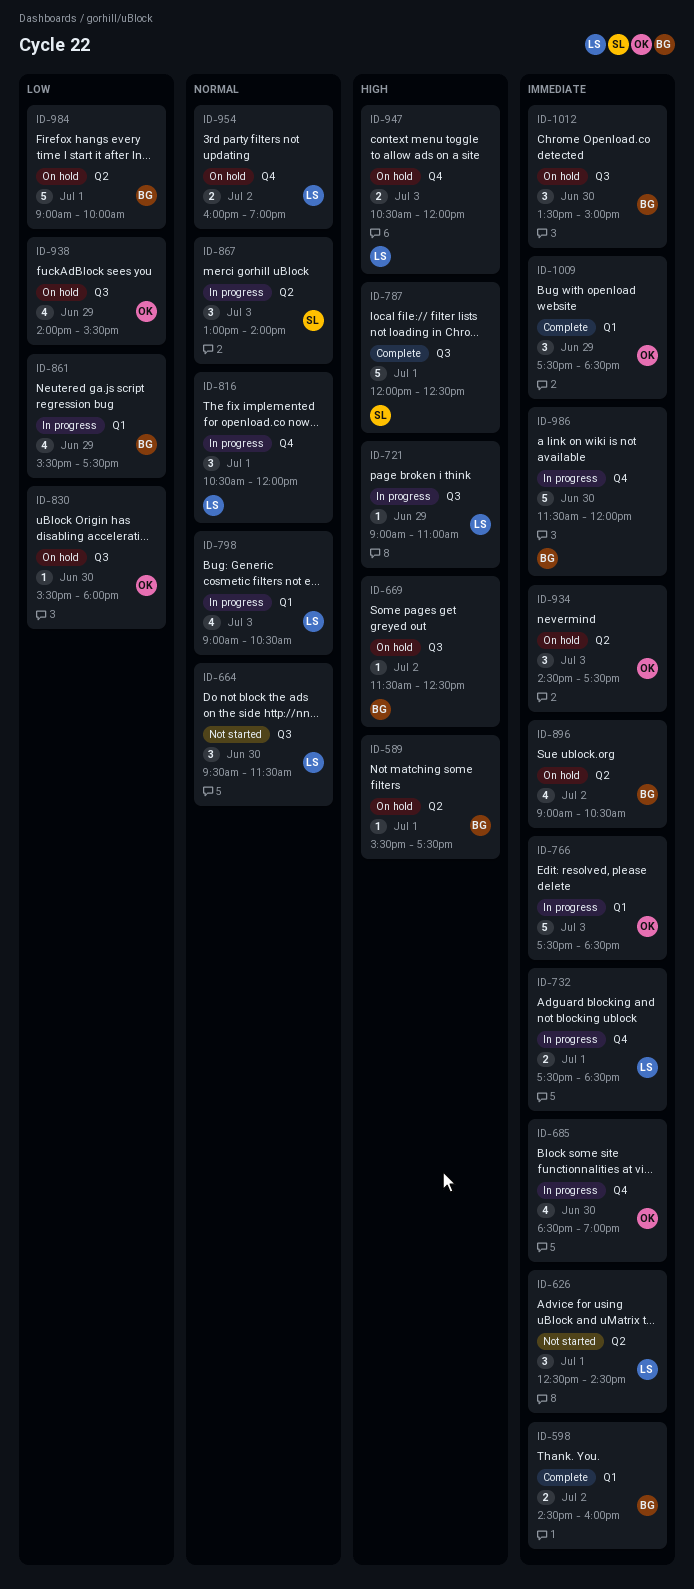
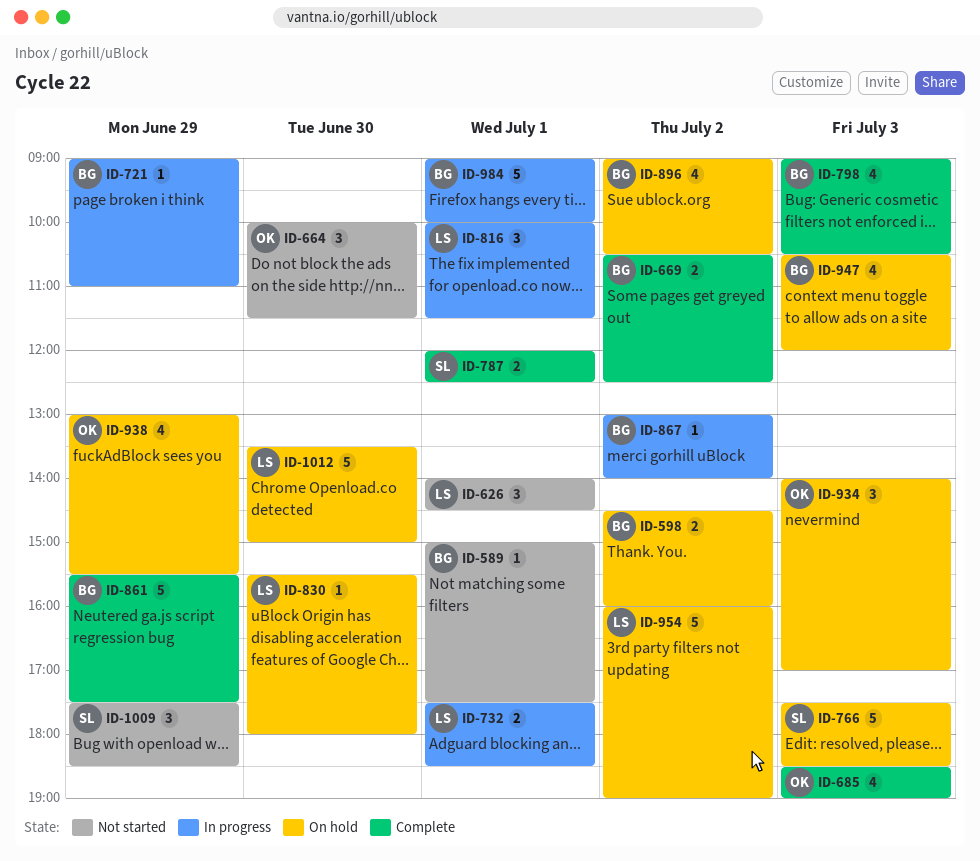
ID-589, status: On hold -> Not started
ID-589, begins: 15:30 -> 15:00
ID-598, status: Complete -> On hold
ID-626, begins: 12:30 -> 14:00
ID-664, owner: LS -> OK
ID-664, begins: 09:30 -> 10:00
ID-669, status: On hold -> Complete
ID-669, estimate: 1 -> 2
ID-669, begins: 11:30 -> 10:30
ID-685, status: In progress -> Complete
ID-685, day: Jun 30 -> Jul 3
ID-721, owner: LS -> BG
ID-766, status: In progress -> On hold
ID-766, owner: OK -> SL
ID-787, estimate: 5 -> 2
ID-798, status: In progress -> Complete
ID-798, owner: LS -> BG
ID-816, begins: 10:30 -> 10:00
ID-816, ends: 12:00 -> 11:30
ID-830, owner: OK -> LS
ID-861, status: In progress -> Complete
ID-861, estimate: 4 -> 5
ID-867, owner: SL -> BG
ID-867, estimate: 3 -> 1
ID-867, day: Jul 3 -> Jul 2
ID-934, begins: 14:30 -> 14:00
ID-934, ends: 17:30 -> 17:00
ID-938, begins: 14:00 -> 13:00
ID-947, owner: LS -> BG
ID-947, estimate: 2 -> 4
ID-954, estimate: 2 -> 5
ID-984, status: On hold -> In progress
ID-986: present -> none
ID-1009, status: Complete -> Not started
ID-1009, owner: OK -> SL
ID-1012, owner: BG -> LS
ID-1012, estimate: 3 -> 5

